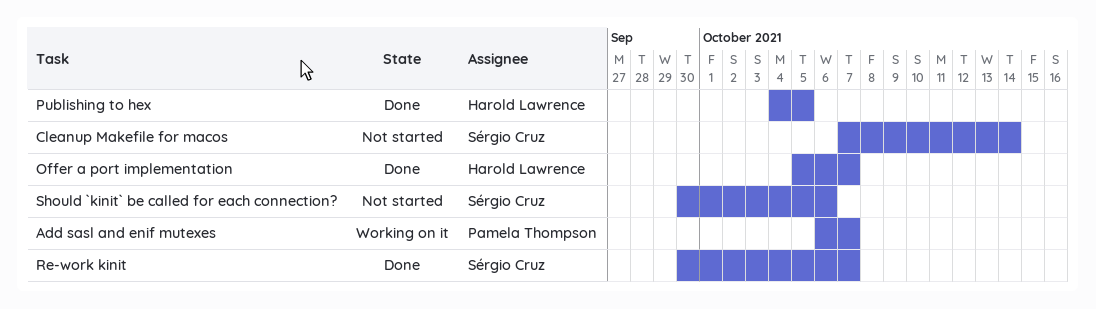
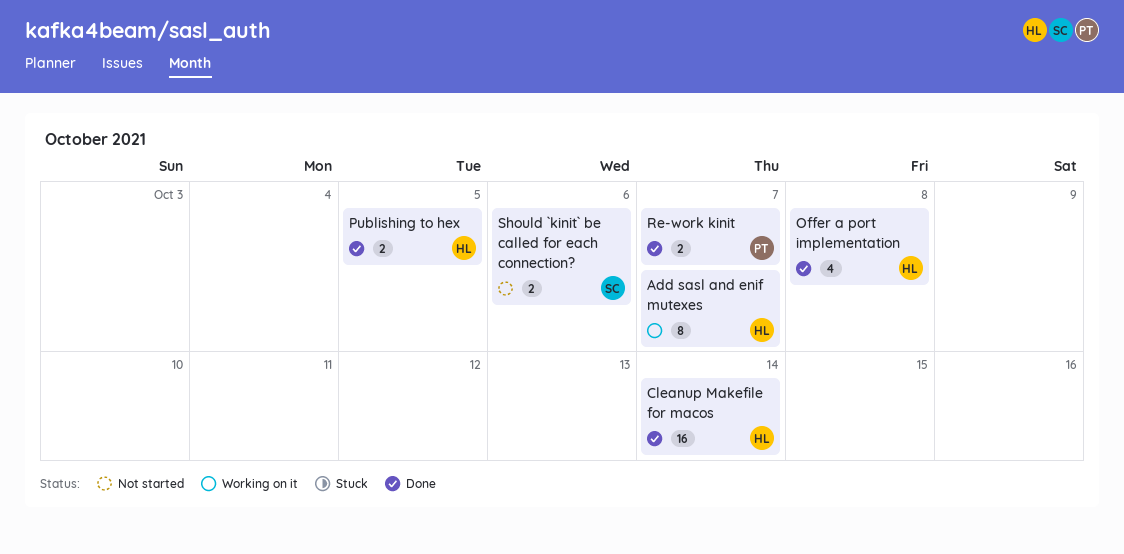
Add sasl and enif mutexes, owner: Pamela Thompson -> Harold Lawrence
Cleanup Makefile for macos, status: Not started -> Done
Cleanup Makefile for macos, owner: Sérgio Cruz -> Harold Lawrence
Offer a port implementation, due: Oct 7 -> Oct 8
Re-work kinit, owner: Sérgio Cruz -> Pamela Thompson

